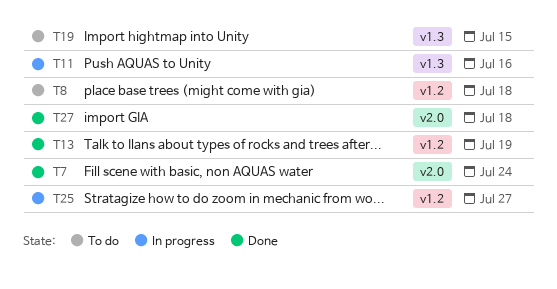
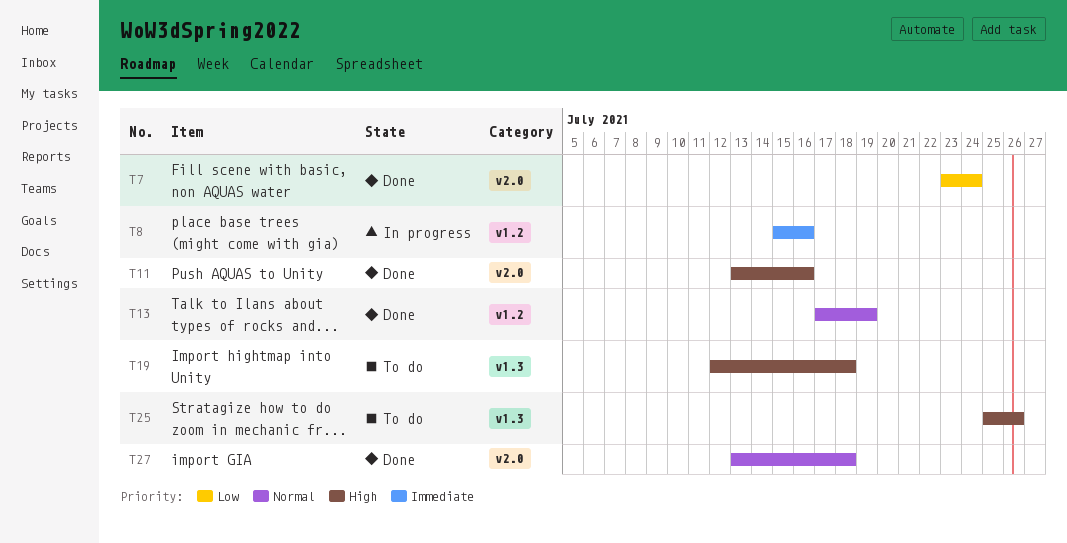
T8, status: To do -> In progress
T8, due: Jul 18 -> Jul 16
T11, status: In progress -> Done
T11, label: v1.3 -> v2.0
T19, due: Jul 15 -> Jul 18
T25, status: In progress -> To do
T25, label: v1.2 -> v1.3
T25, due: Jul 27 -> Jul 26

